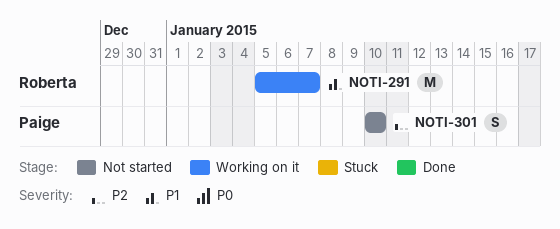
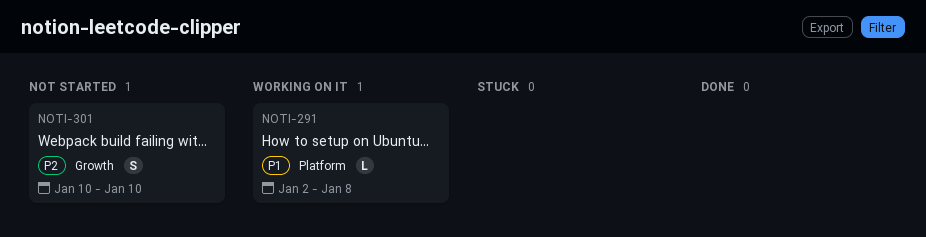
NOTI-291, estimate: M -> L
NOTI-291, start: Jan 5 -> Jan 2
NOTI-291, due: Jan 7 -> Jan 8

